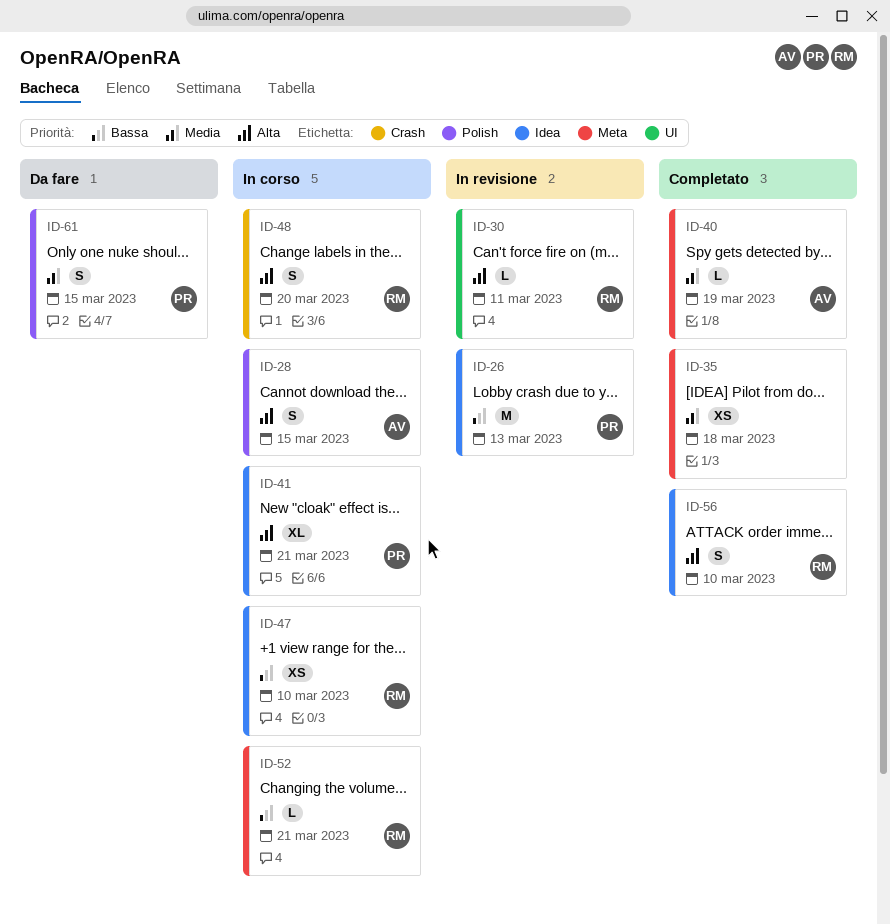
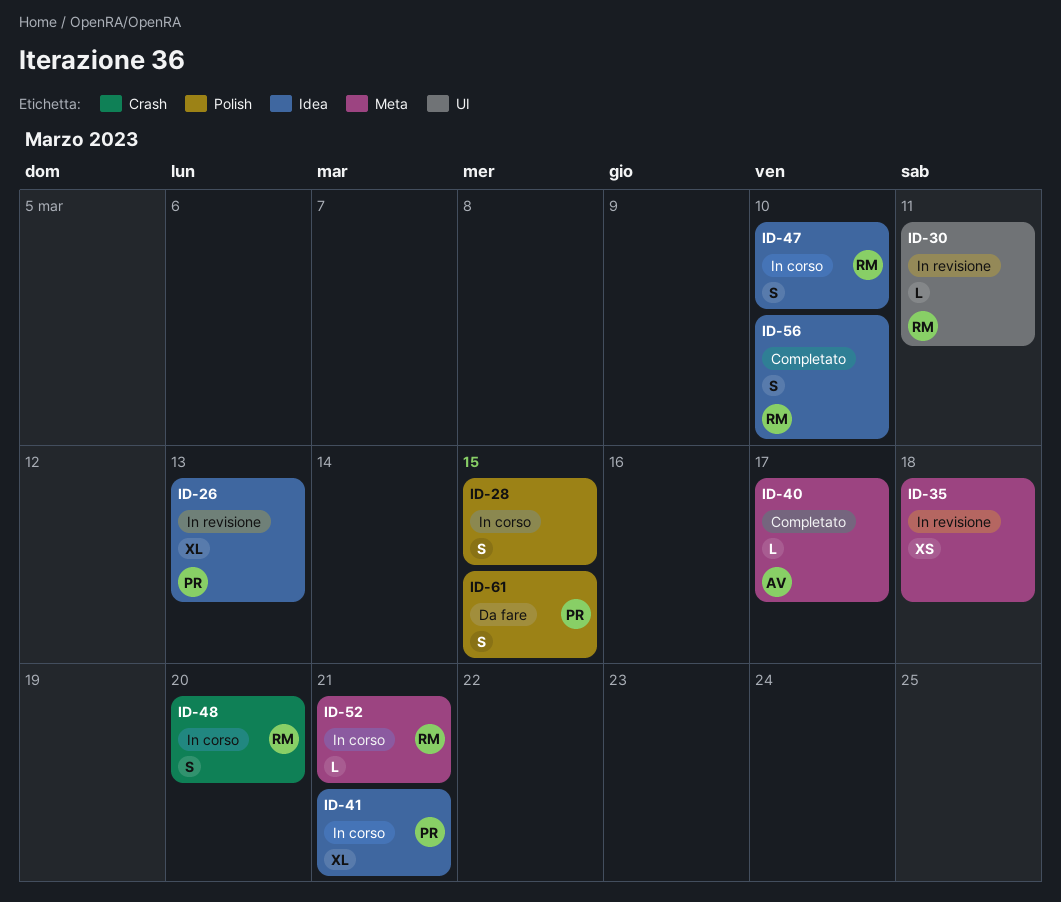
ID-26, estimate: M -> XL
ID-28, owner: AV -> none
ID-35, status: Completato -> In revisione
ID-40, due: Mar 19 -> Mar 17
ID-47, estimate: XS -> S

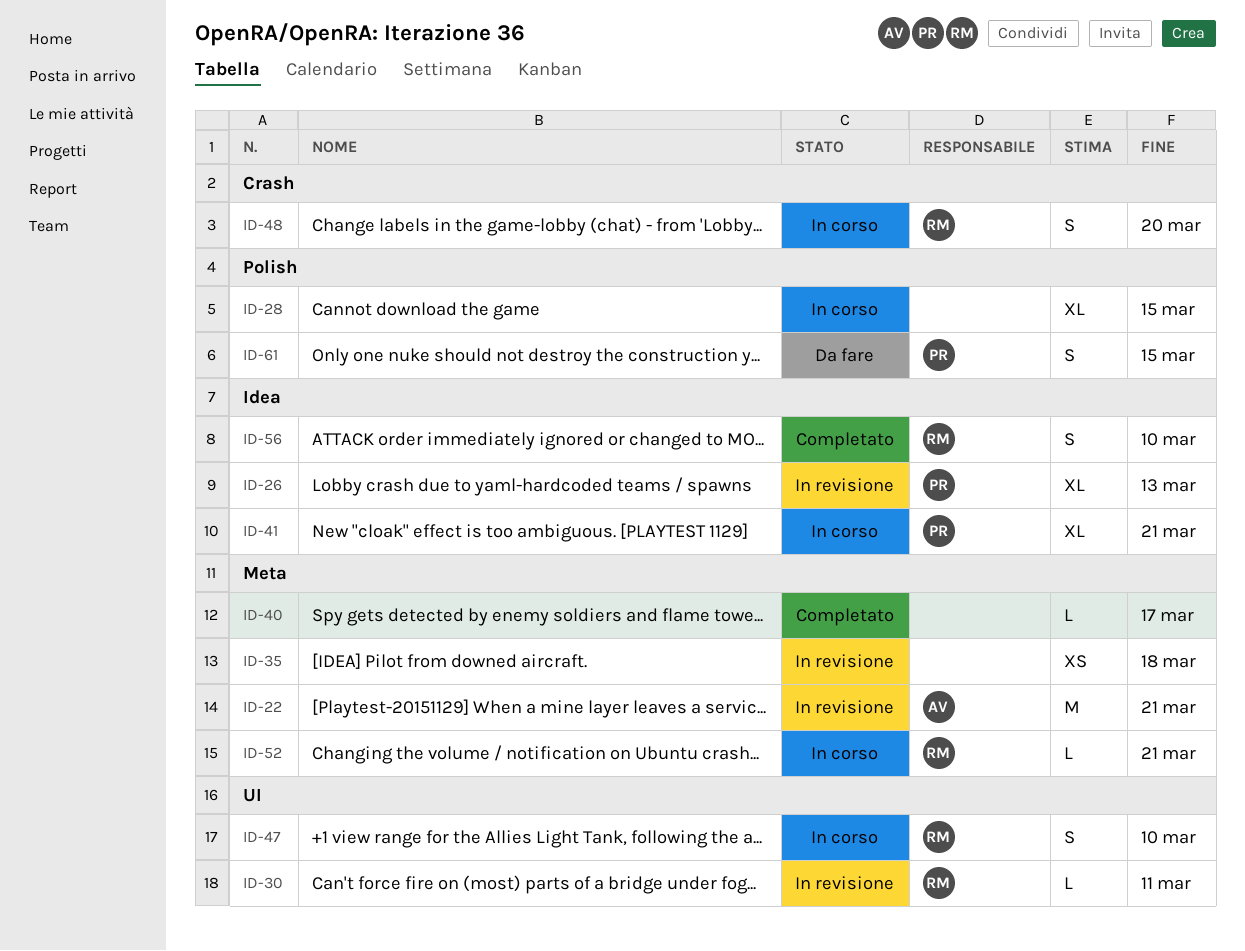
ID-22: none -> present
ID-28, estimate: S -> XL
ID-40, owner: AV -> none
ID-47, label: Idea -> UI

